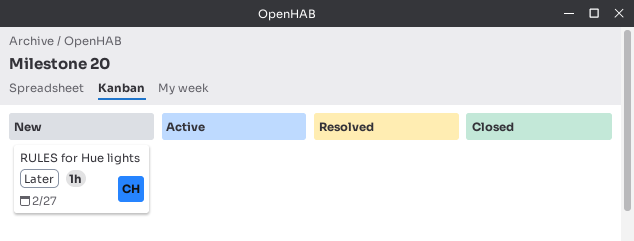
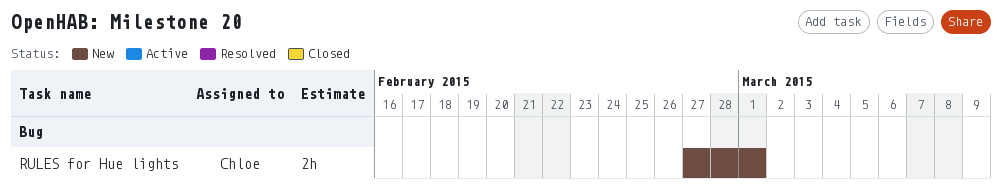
RULES for Hue lights, estimate: 1h -> 2h
RULES for Hue lights, due: Feb 27 -> Mar 1

